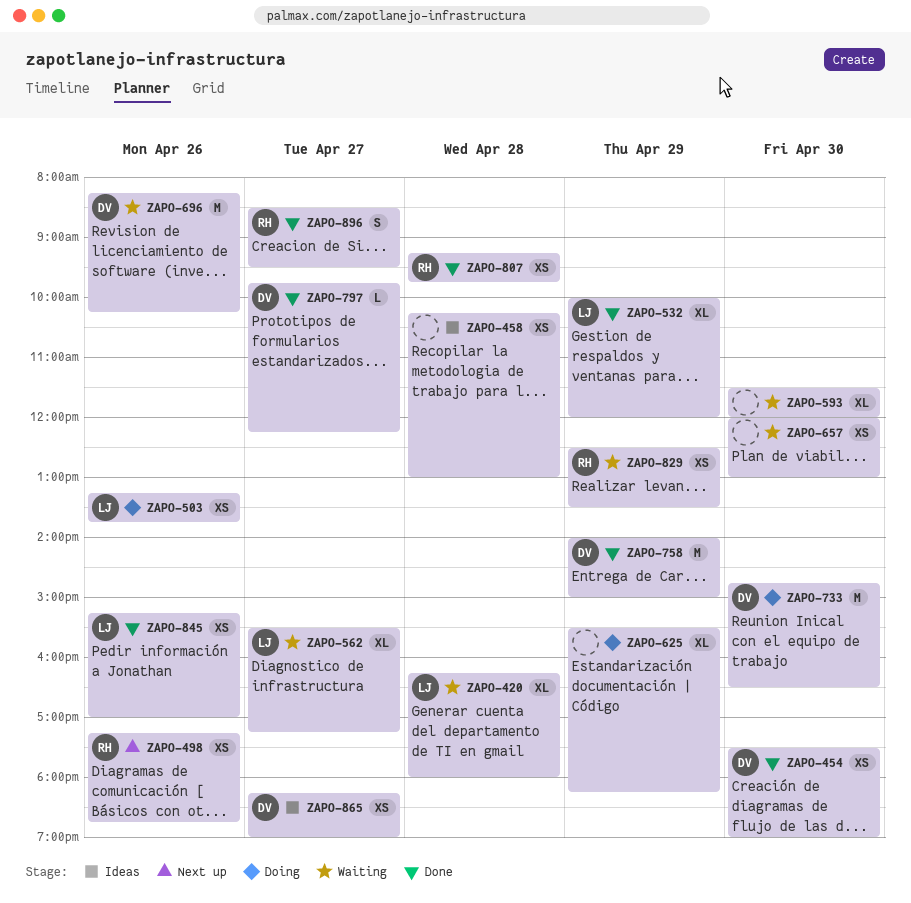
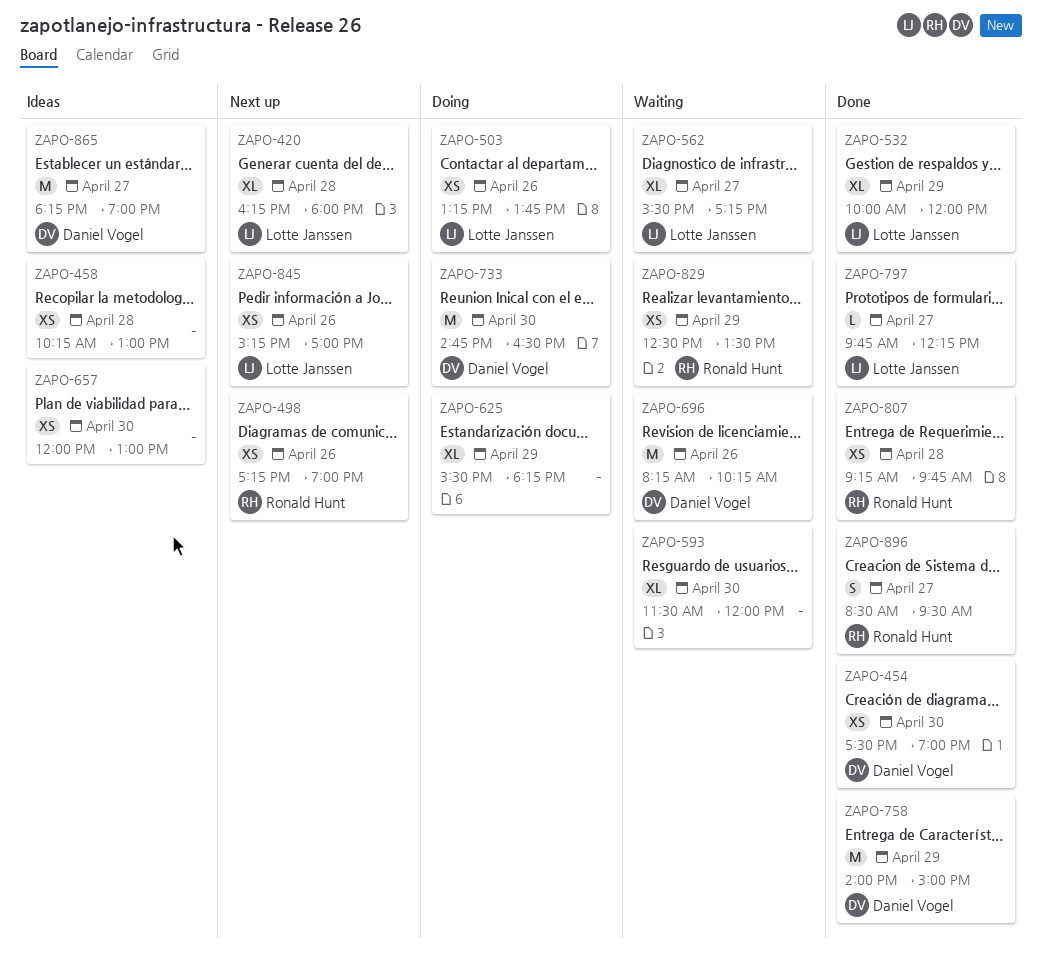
ZAPO-420, status: Waiting -> Next up
ZAPO-498, ends: 18:45 -> 19:00
ZAPO-657, status: Waiting -> Ideas
ZAPO-797, owner: Daniel Vogel -> Lotte Janssen
ZAPO-845, status: Done -> Next up
ZAPO-865, estimate: XS -> M

